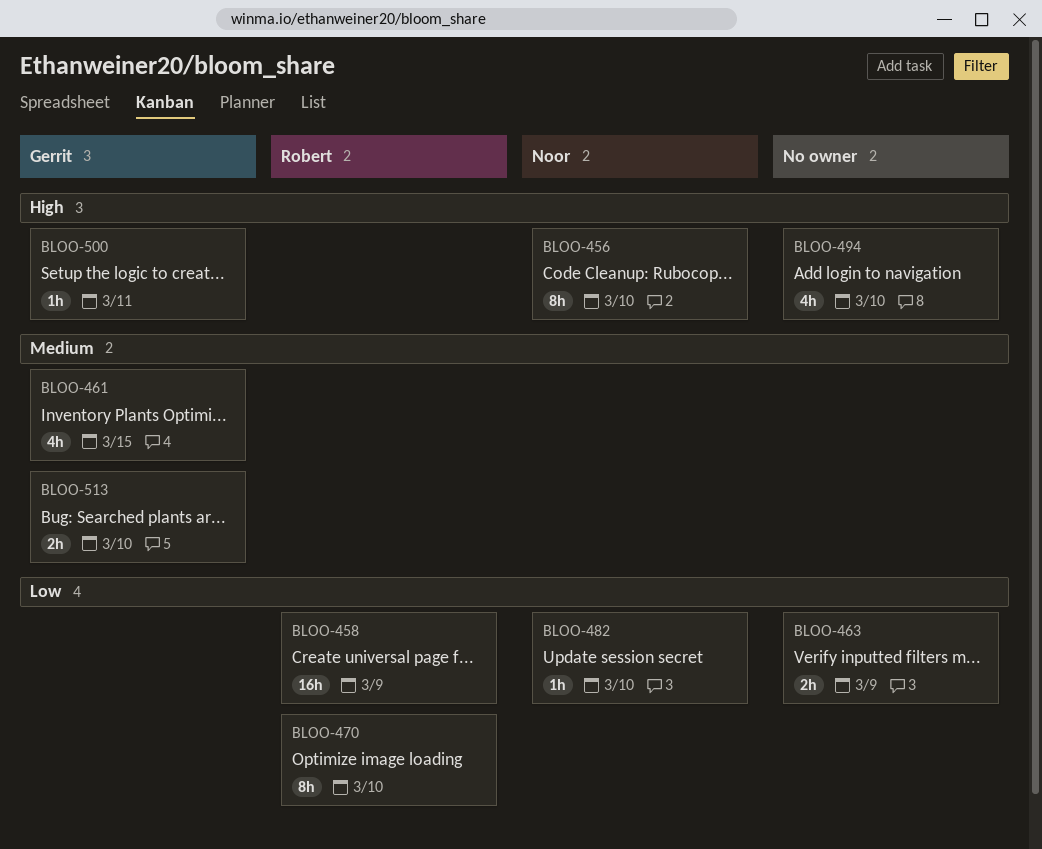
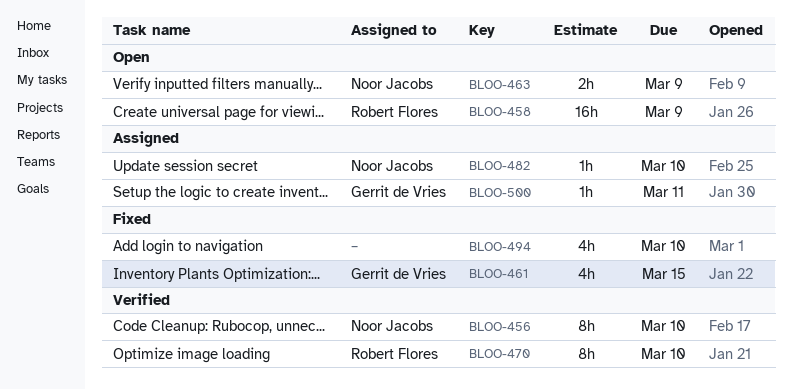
BLOO-463, owner: none -> Noor Jacobs
BLOO-513: present -> none

